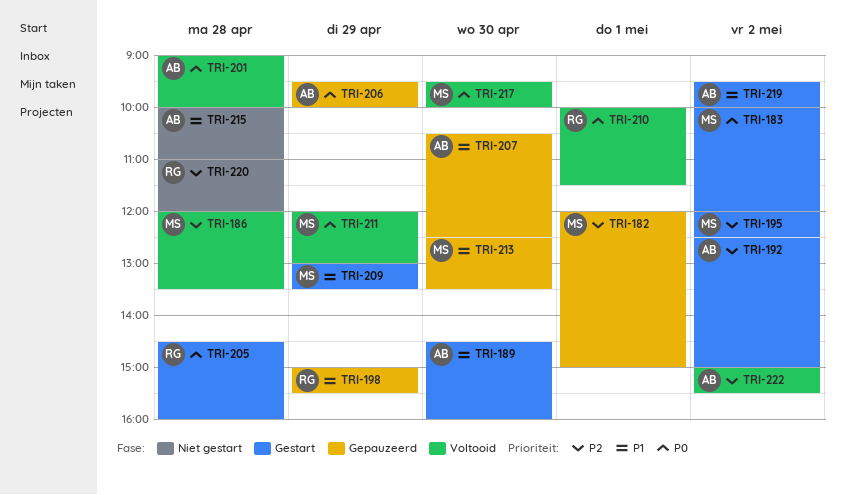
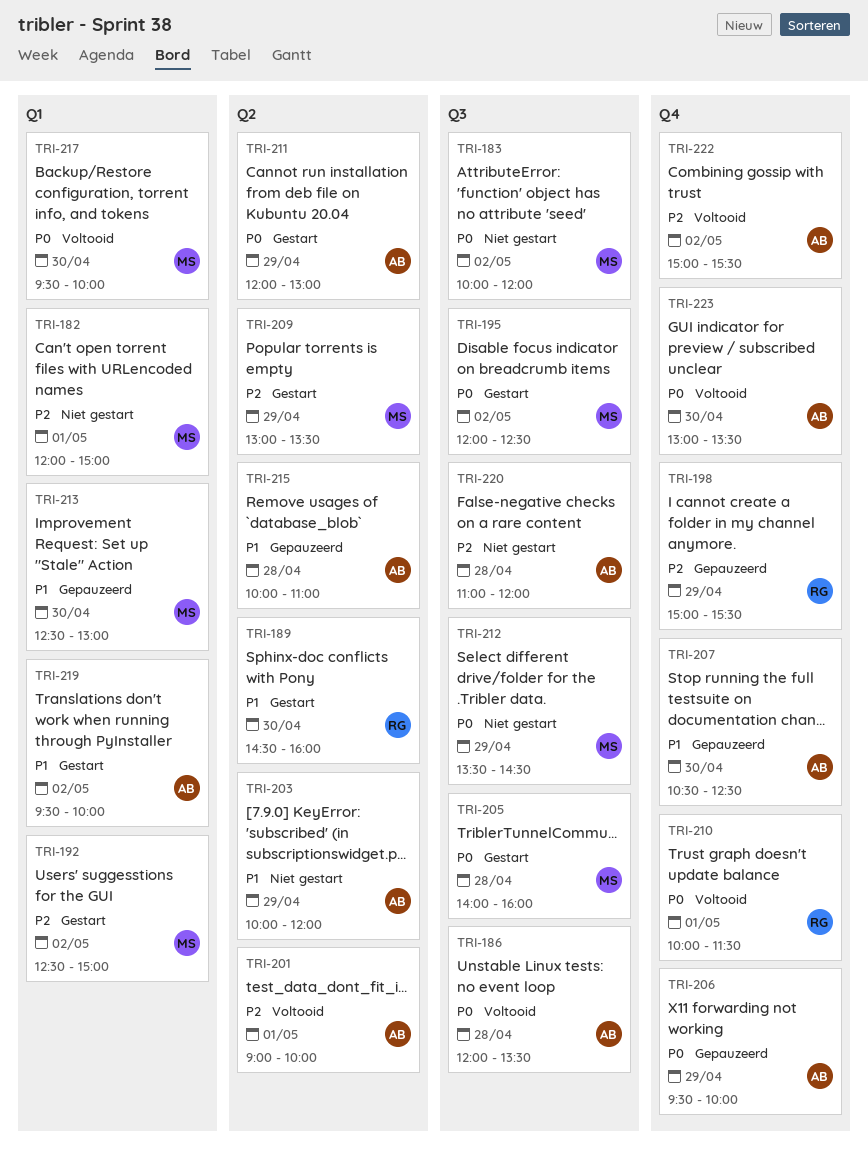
TRI-182, status: Gepauzeerd -> Niet gestart
TRI-183, status: Gestart -> Niet gestart
TRI-186, owner: MS -> AB
TRI-186, priority: P2 -> P0
TRI-189, owner: AB -> RG
TRI-192, owner: AB -> MS
TRI-195, priority: P2 -> P0
TRI-198, priority: P1 -> P2
TRI-201, priority: P0 -> P2
TRI-201, day: Apr 28 -> May 1
TRI-203: none -> present
TRI-205, owner: RG -> MS
TRI-205, begins: 14:30 -> 14:00
TRI-209, priority: P1 -> P2
TRI-211, status: Voltooid -> Gestart
TRI-211, owner: MS -> AB
TRI-212: none -> present
TRI-213, ends: 13:30 -> 13:00
TRI-215, status: Niet gestart -> Gepauzeerd
TRI-220, owner: RG -> AB
TRI-223: none -> present

